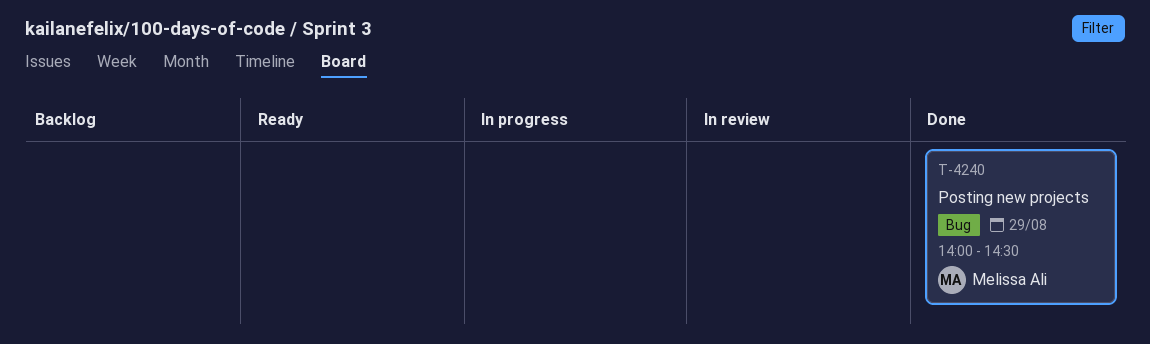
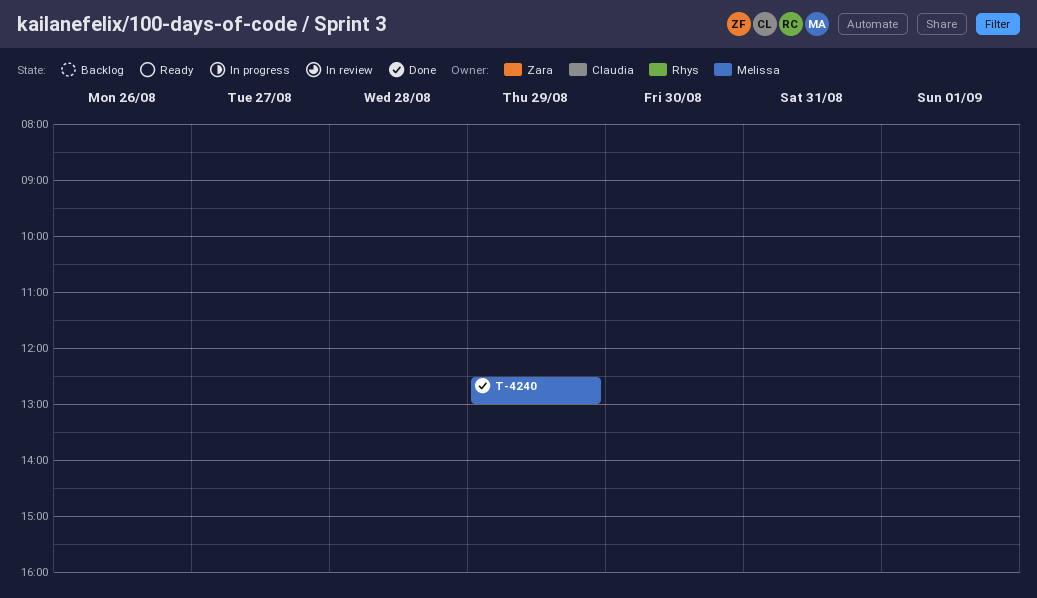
T-4240, begins: 14:00 -> 12:30
T-4240, ends: 14:30 -> 13:00

